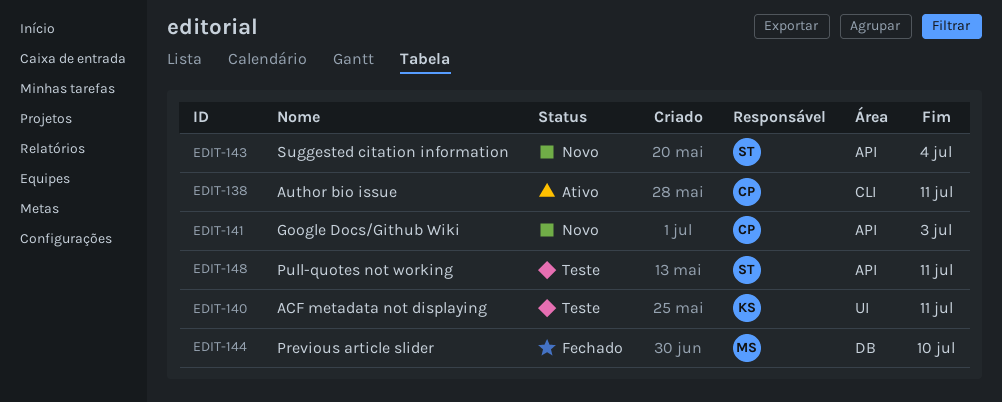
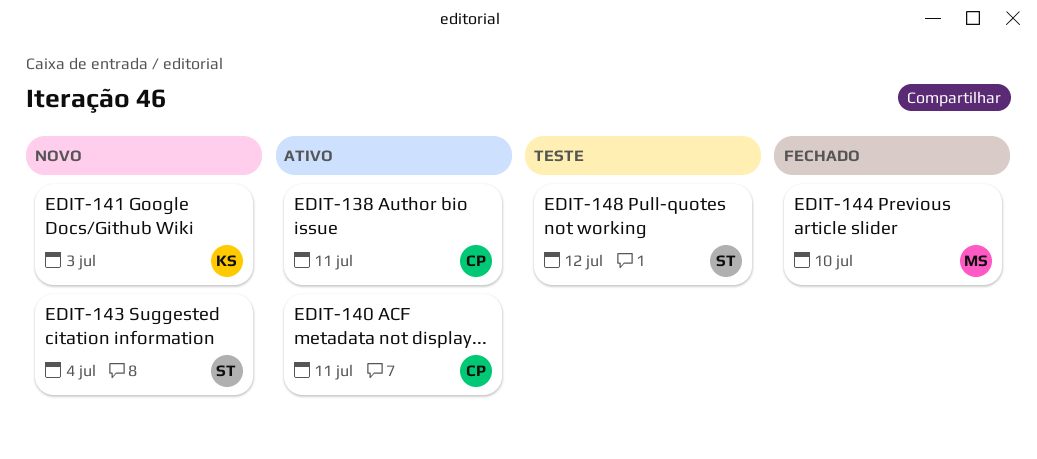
EDIT-140, status: Teste -> Ativo
EDIT-140, owner: KS -> CP
EDIT-141, owner: CP -> KS
EDIT-148, due: Jul 11 -> Jul 12

